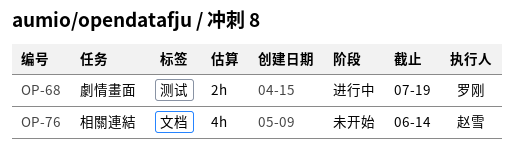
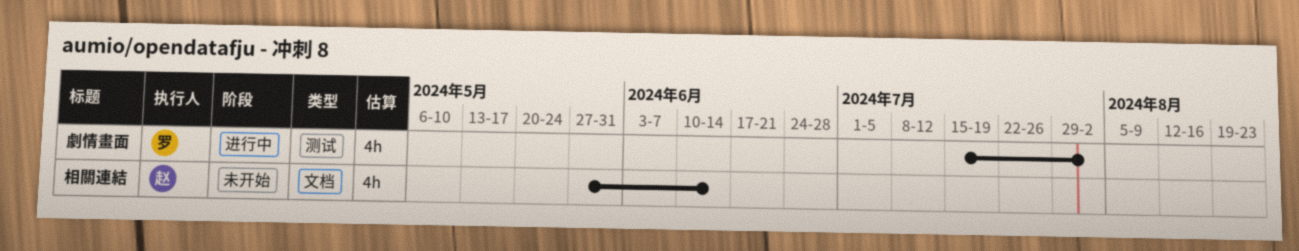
劇情畫面, estimate: 2h -> 4h
劇情畫面, due: Jul 19 -> Aug 2

